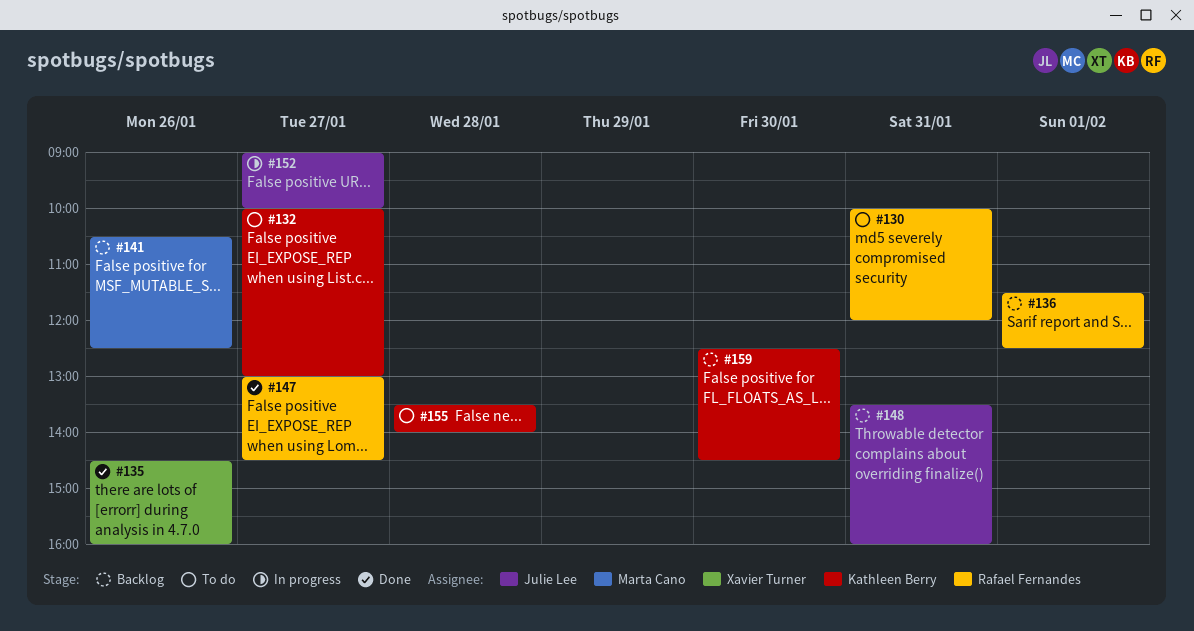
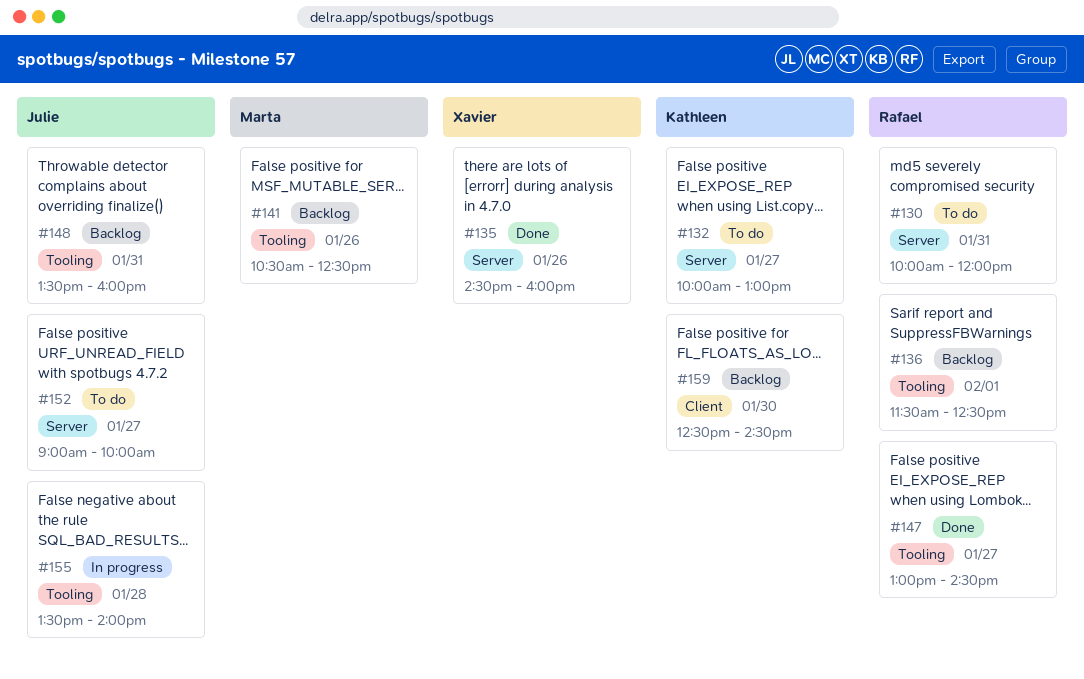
#152, status: In progress -> To do
#155, status: To do -> In progress
#155, owner: Kathleen Berry -> Julie Lee

